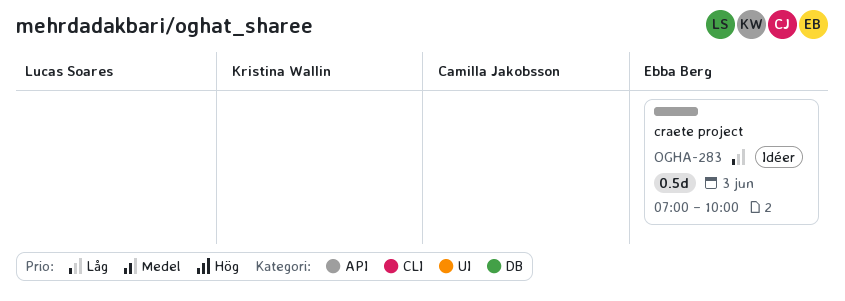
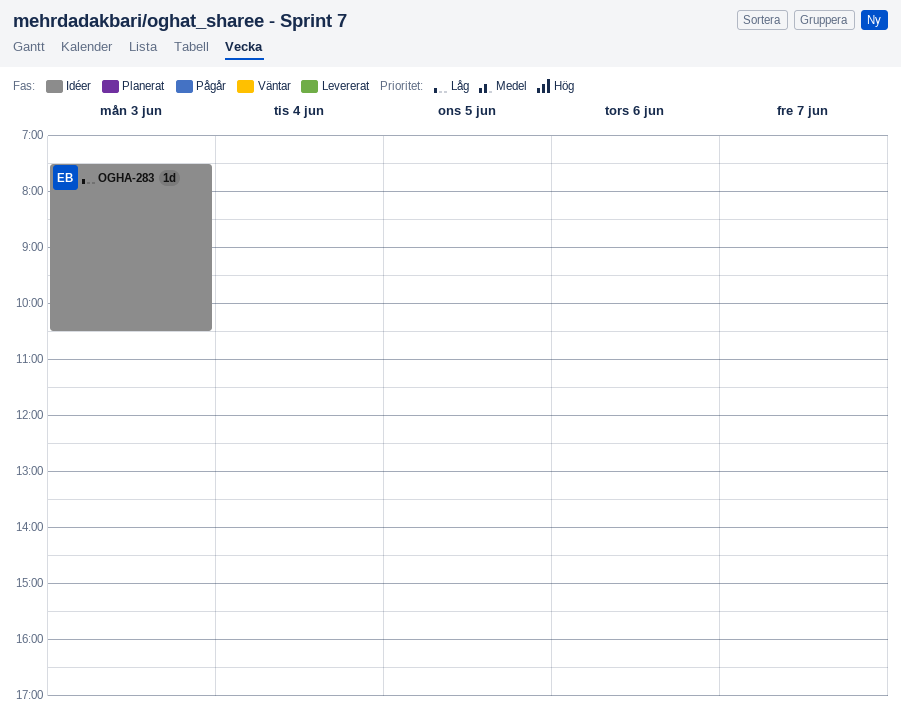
OGHA-283, estimate: 0.5d -> 1d
OGHA-283, begins: 07:00 -> 07:30
OGHA-283, ends: 10:00 -> 10:30

